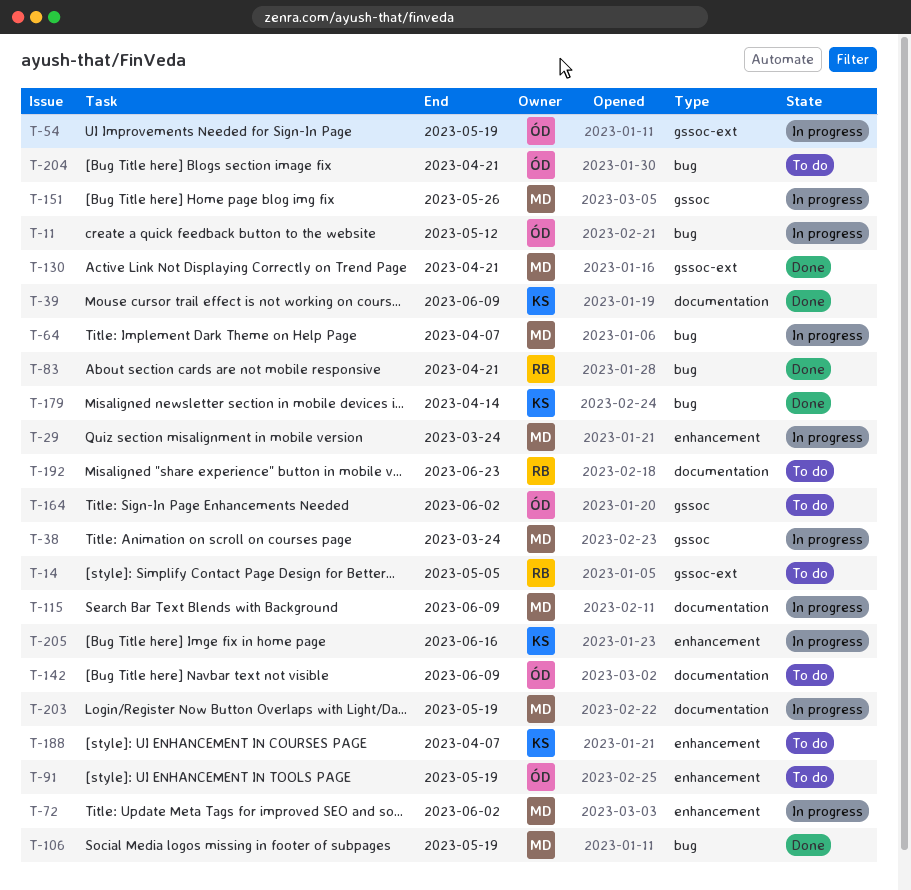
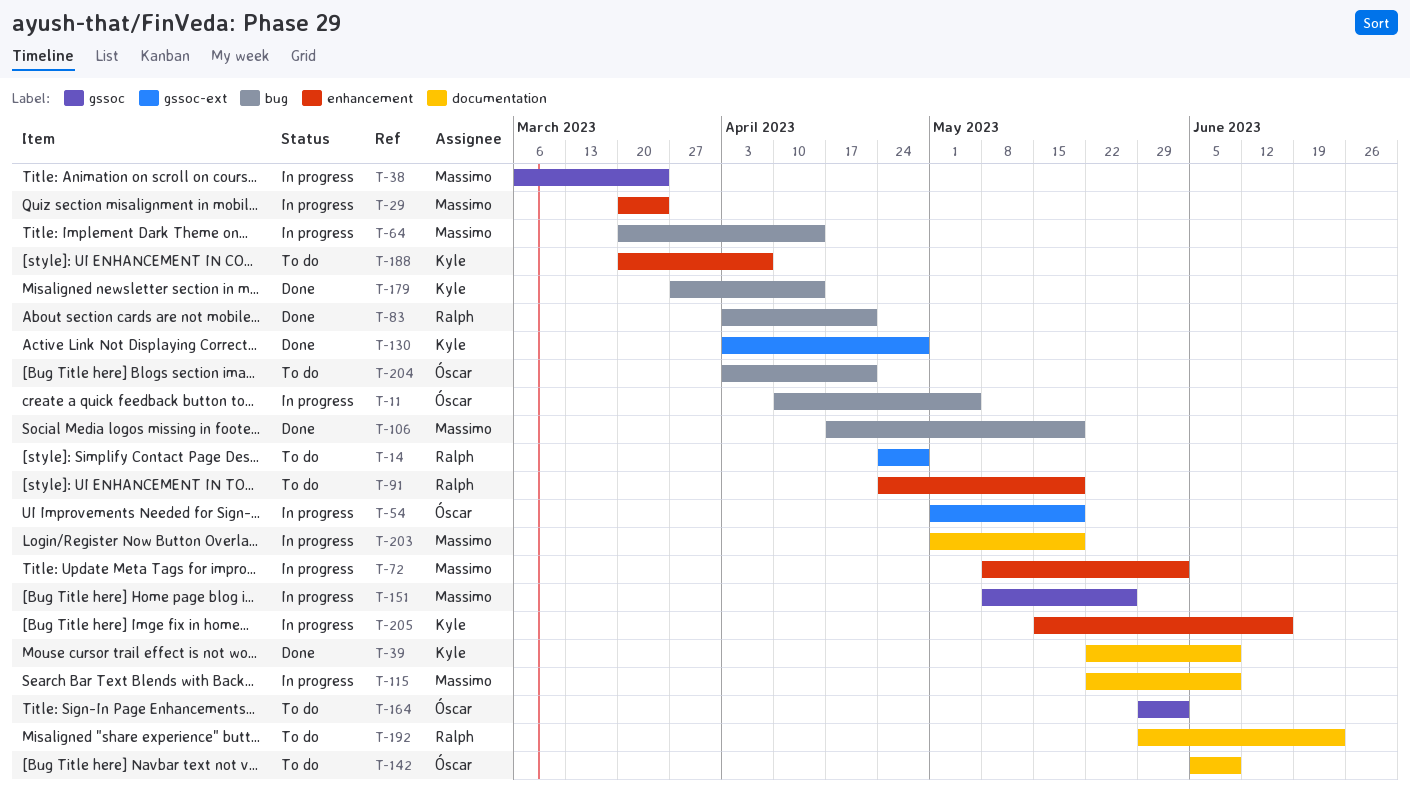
T-11, due: May 12 -> May 5
T-14, due: May 5 -> Apr 28
T-64, due: Apr 7 -> Apr 14
T-91, owner: Óscar -> Ralph
T-130, owner: Massimo -> Kyle
T-130, due: Apr 21 -> Apr 28

